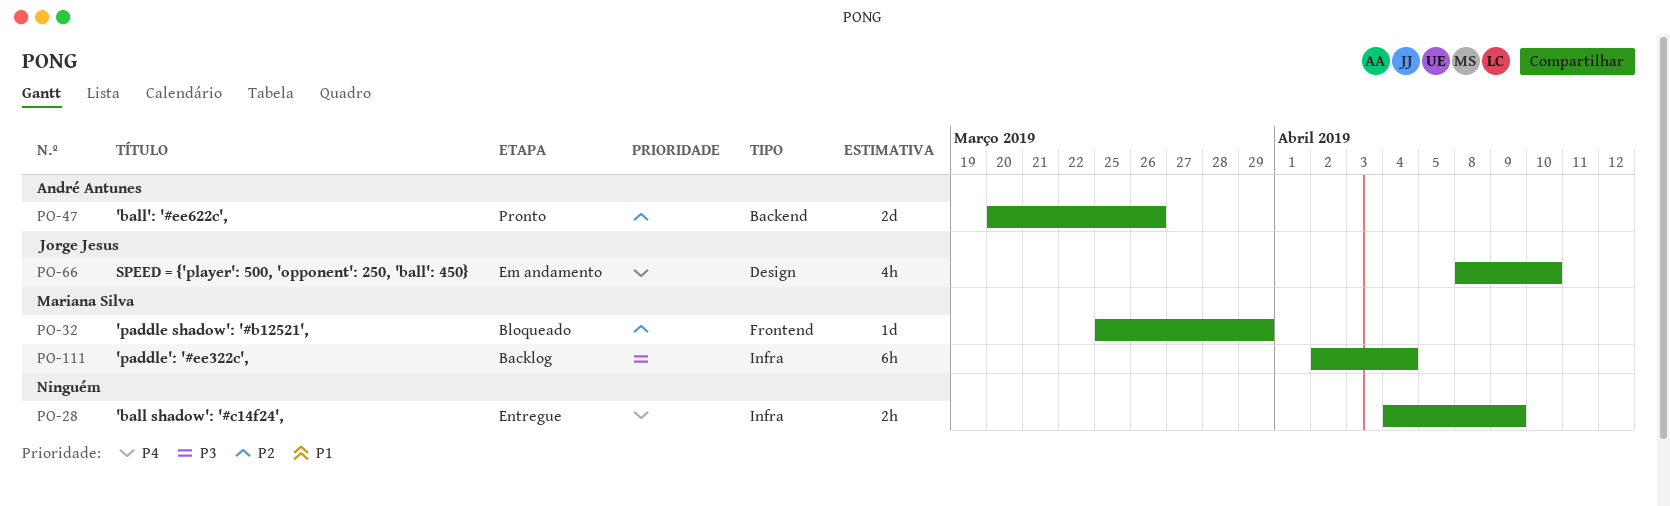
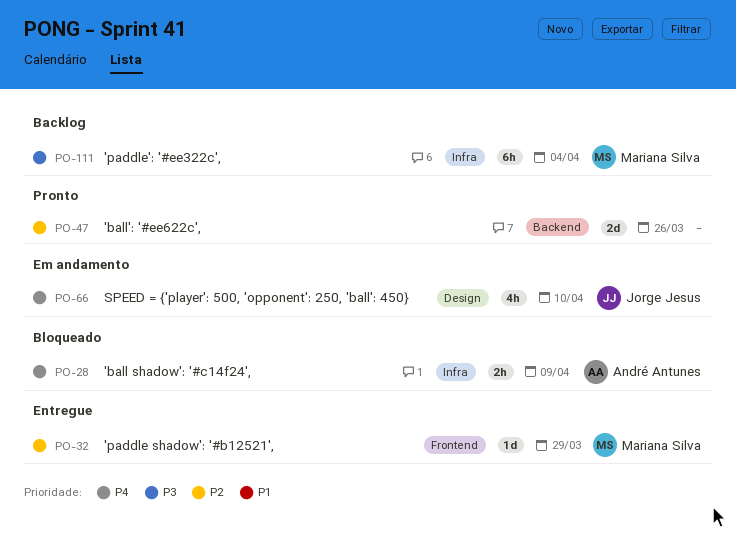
PO-28, status: Entregue -> Bloqueado
PO-28, owner: none -> André Antunes
PO-32, status: Bloqueado -> Entregue
PO-47, owner: André Antunes -> none

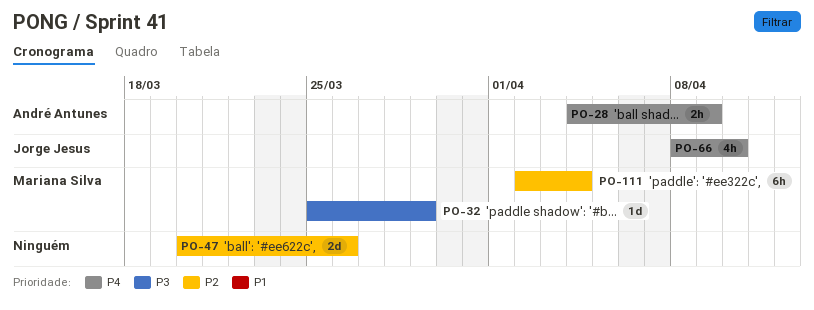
PO-32, priority: P2 -> P3
PO-111, priority: P3 -> P2

